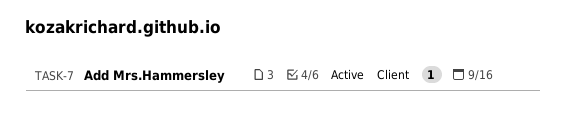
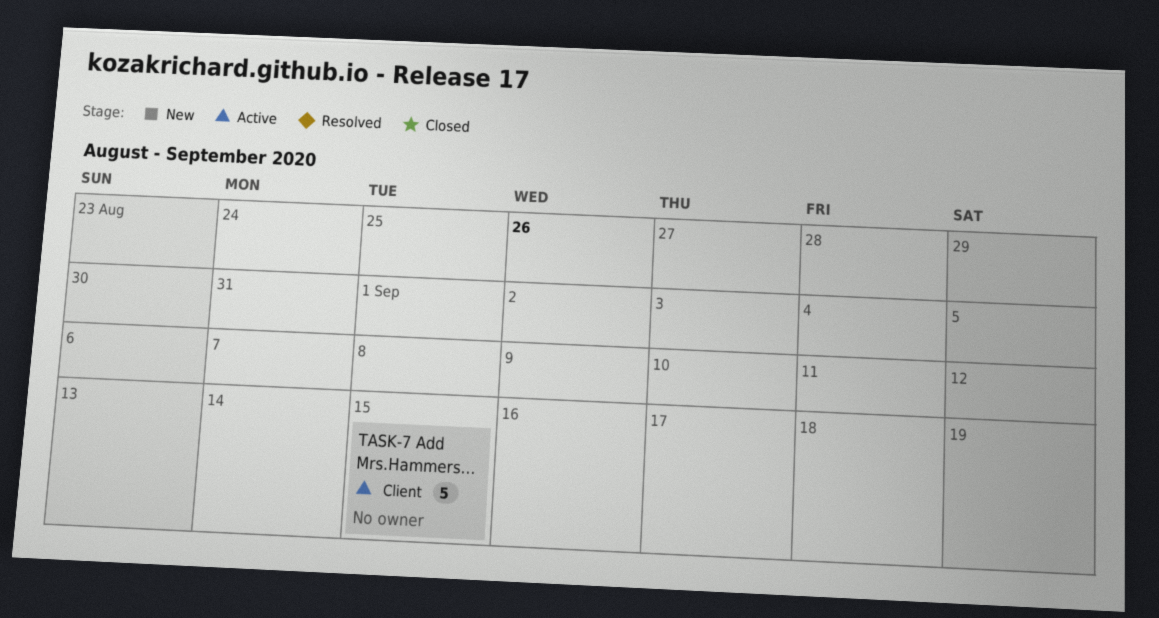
TASK-7, estimate: 1 -> 5
TASK-7, due: Sep 16 -> Sep 15

